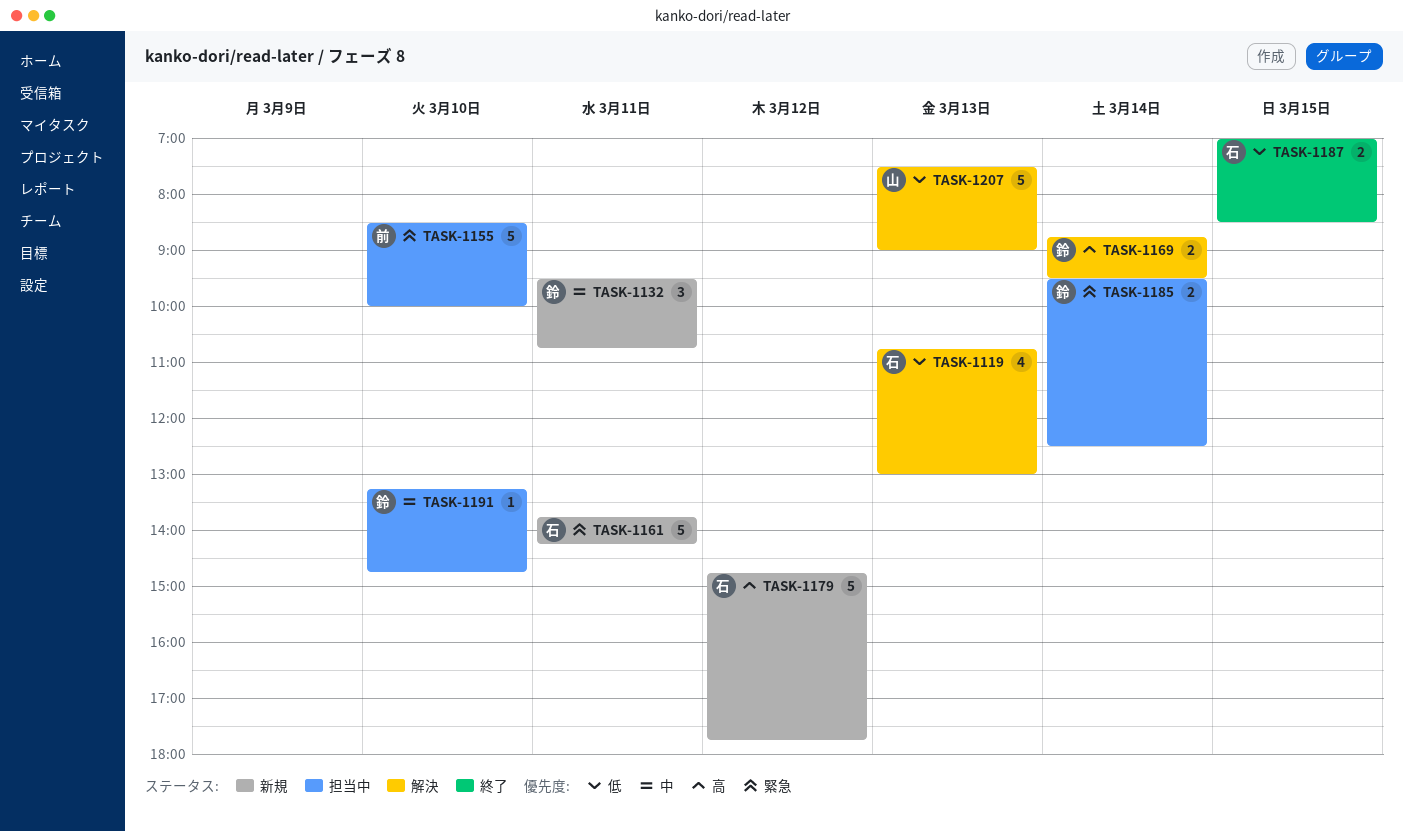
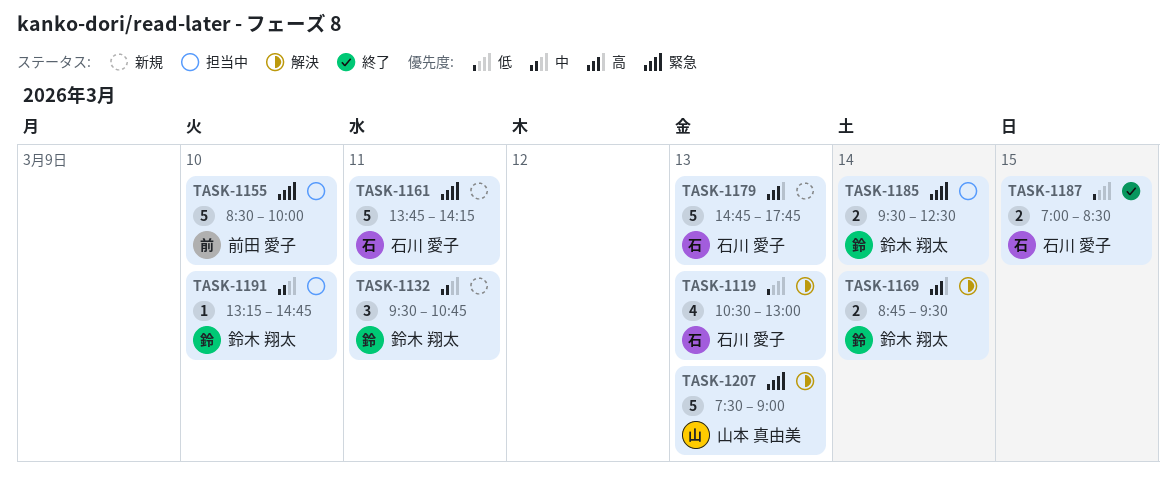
TASK-1119, begins: 10:45 -> 10:30
TASK-1179, day: Mar 12 -> Mar 13
TASK-1207, priority: 低 -> 緊急

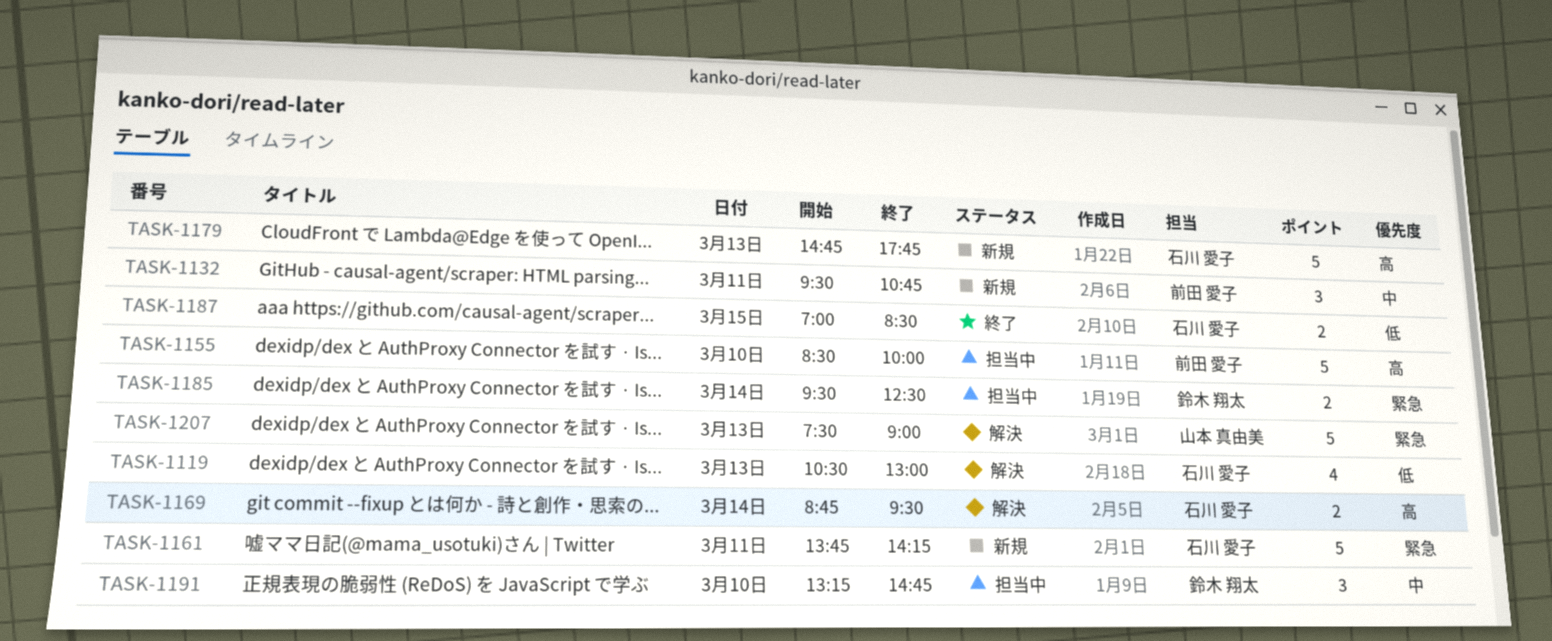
TASK-1132, owner: 鈴木 翔太 -> 前田 愛子
TASK-1155, priority: 緊急 -> 高
TASK-1169, owner: 鈴木 翔太 -> 石川 愛子
TASK-1191, estimate: 1 -> 3

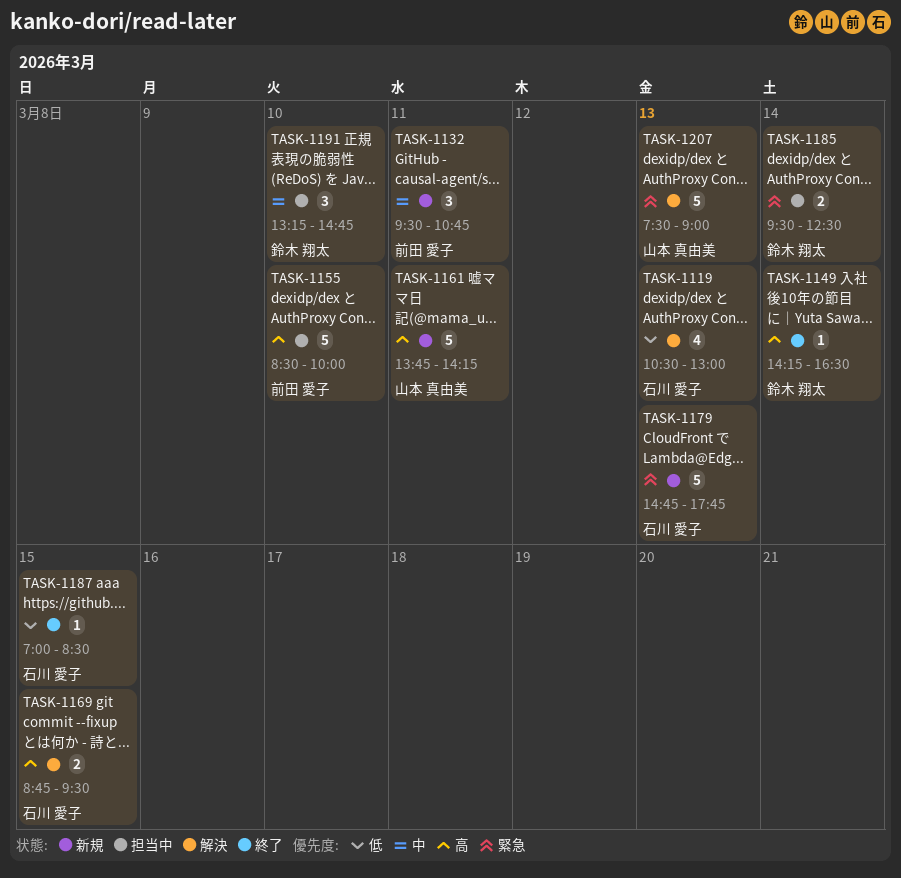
TASK-1149: none -> present
TASK-1161, owner: 石川 愛子 -> 山本 真由美
TASK-1161, priority: 緊急 -> 高
TASK-1169, day: Mar 14 -> Mar 15
TASK-1179, priority: 高 -> 緊急
TASK-1187, estimate: 2 -> 1

